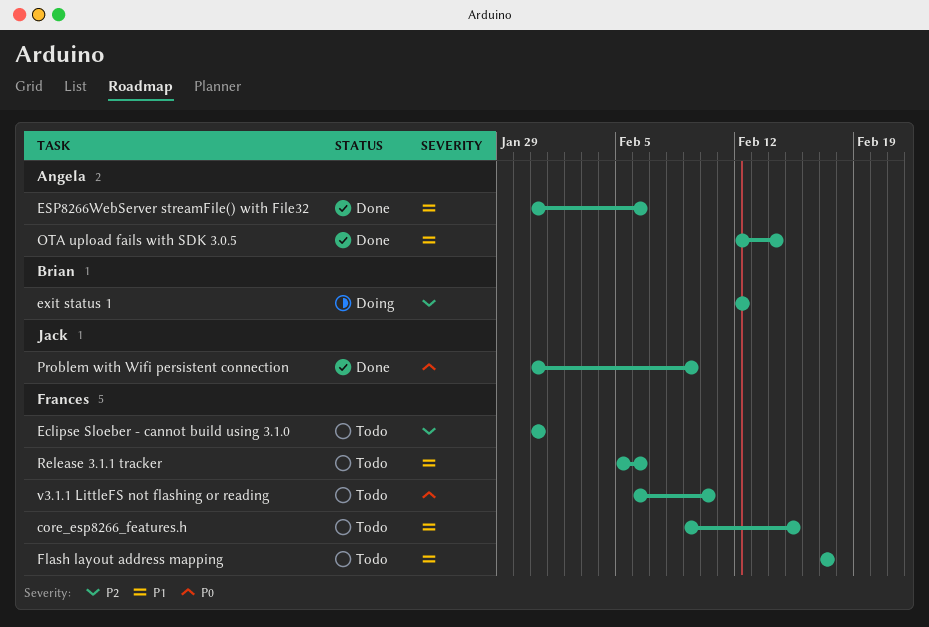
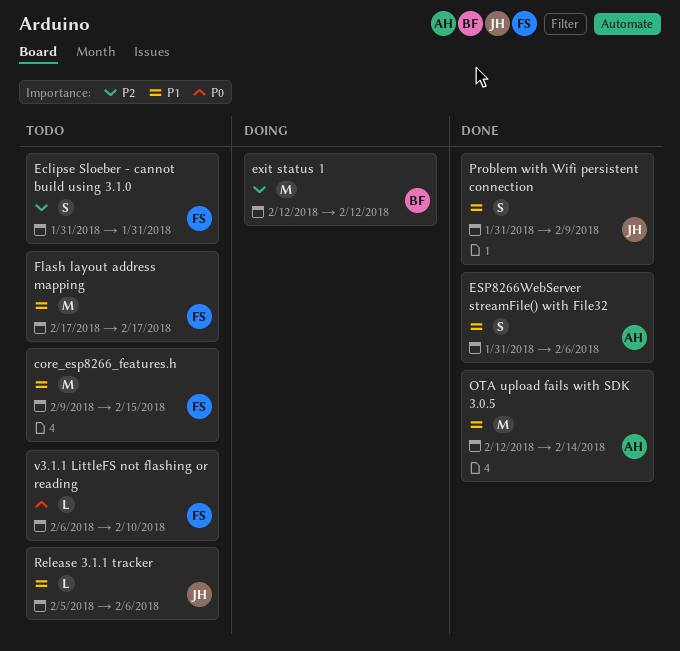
Problem with Wifi persistent connection, priority: P0 -> P1
Release 3.1.1 tracker, owner: Frances -> Jack

